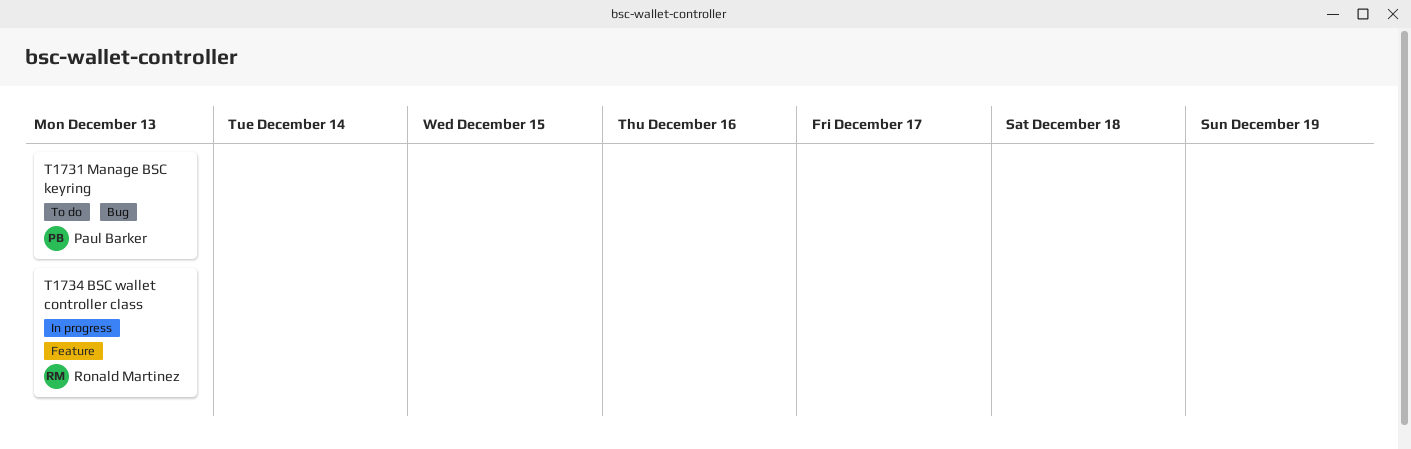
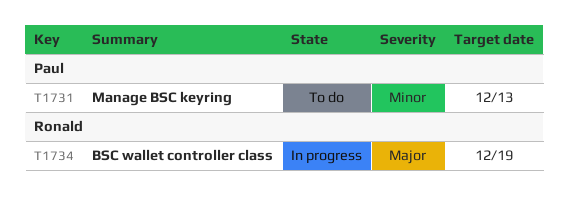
T1734, due: Dec 13 -> Dec 19

